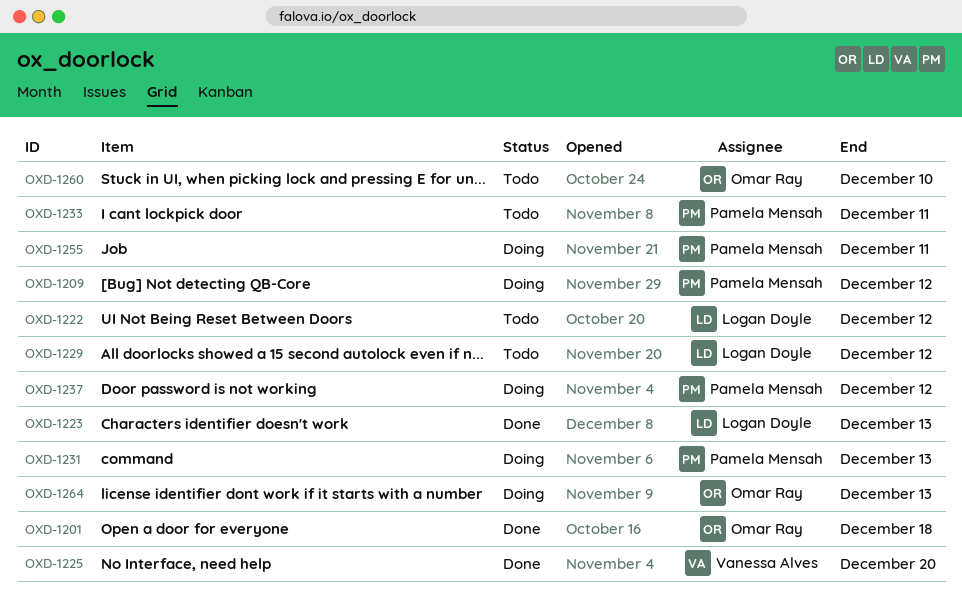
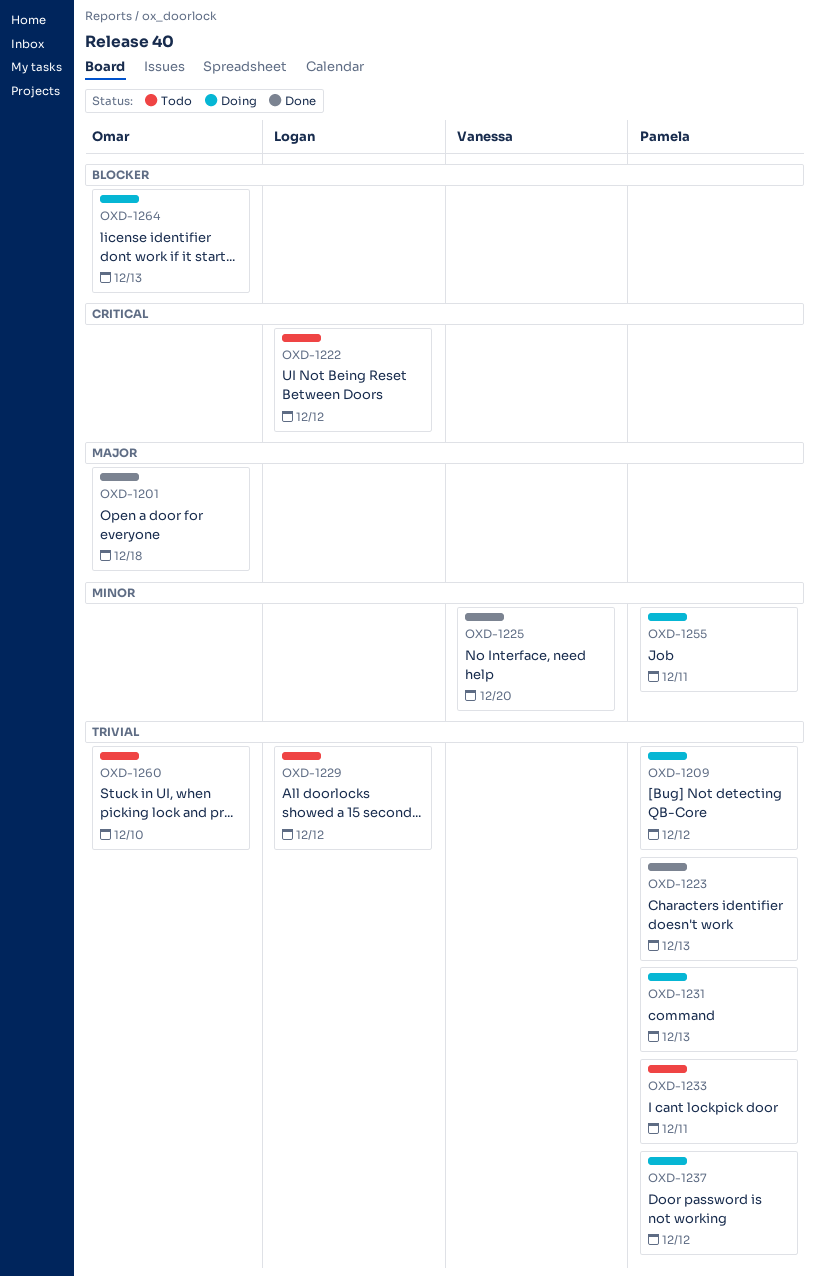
OXD-1223, owner: Logan Doyle -> Pamela Mensah

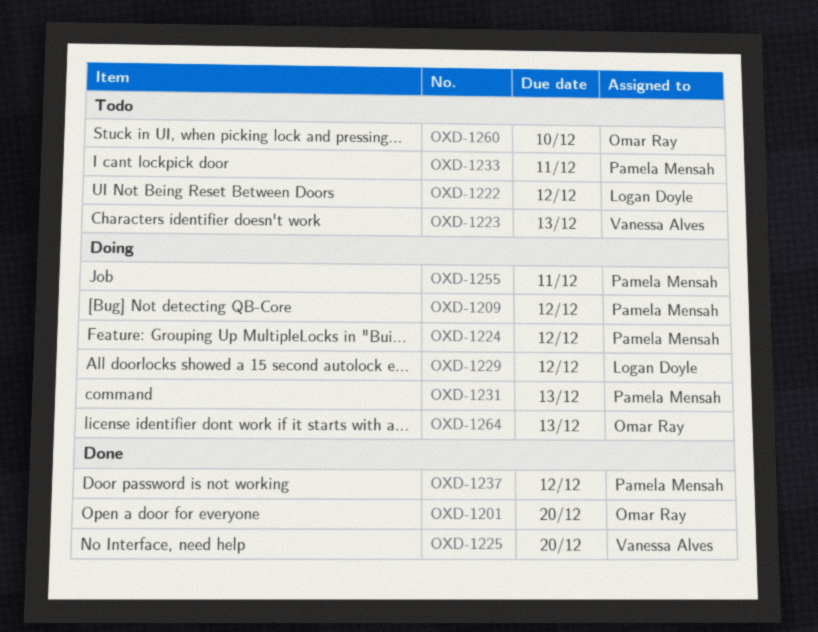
OXD-1201, due: Dec 18 -> Dec 20
OXD-1223, status: Done -> Todo
OXD-1223, owner: Pamela Mensah -> Vanessa Alves
OXD-1224: none -> present
OXD-1229, status: Todo -> Doing
OXD-1237, status: Doing -> Done

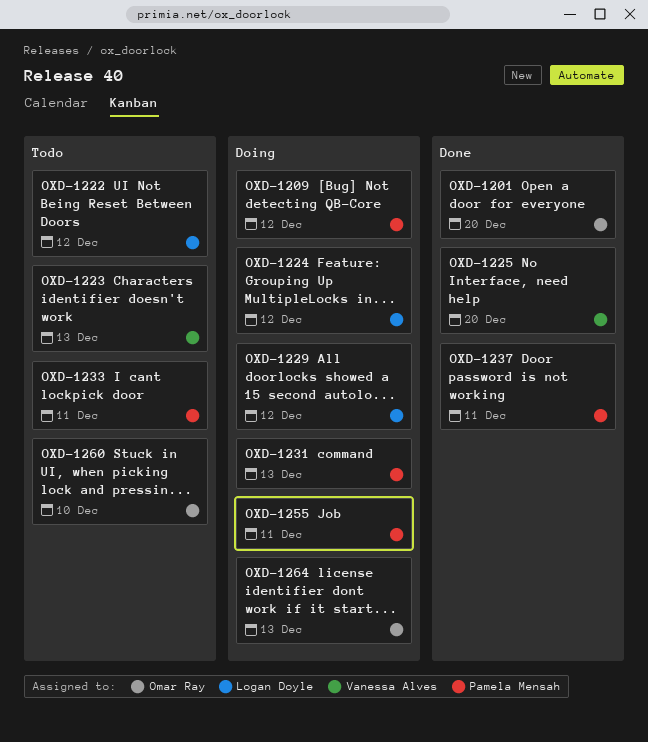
OXD-1224, owner: Pamela Mensah -> Logan Doyle
OXD-1237, due: Dec 12 -> Dec 11

